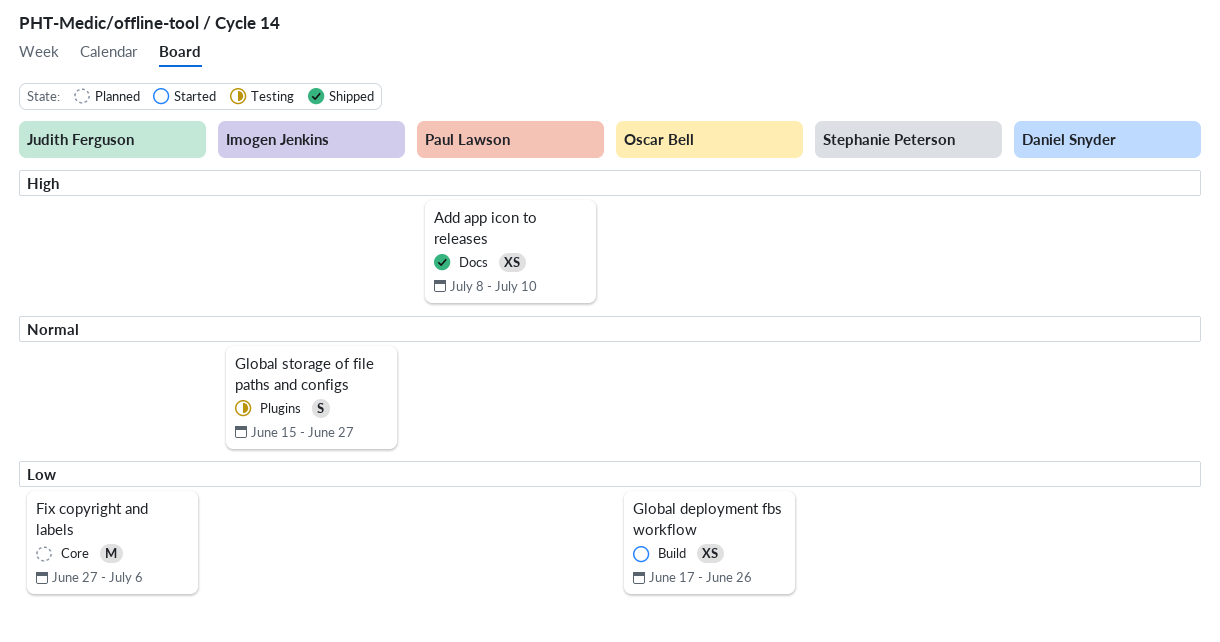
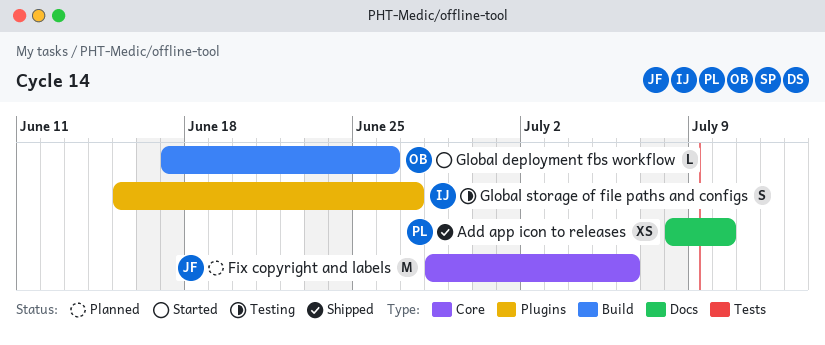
Fix copyright and labels, start: Jun 27 -> Jun 28
Global deployment fbs workflow, estimate: XS -> L

